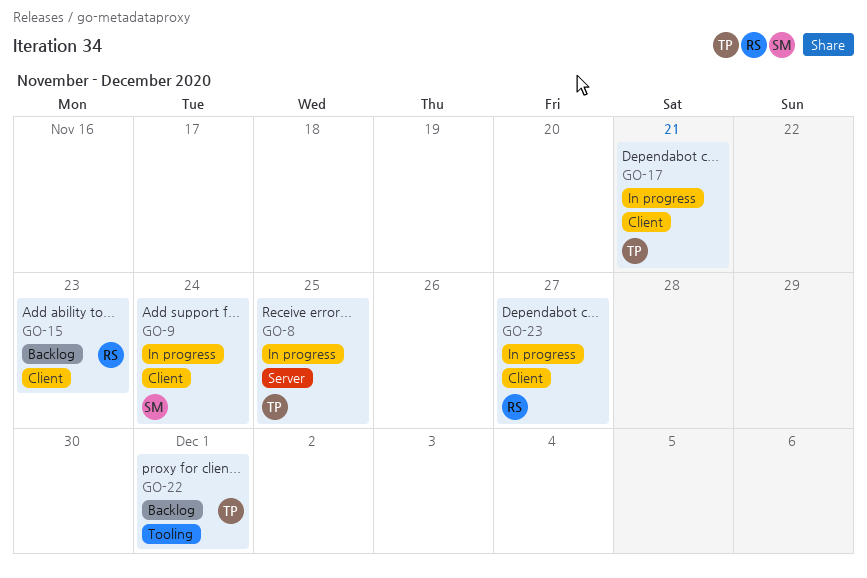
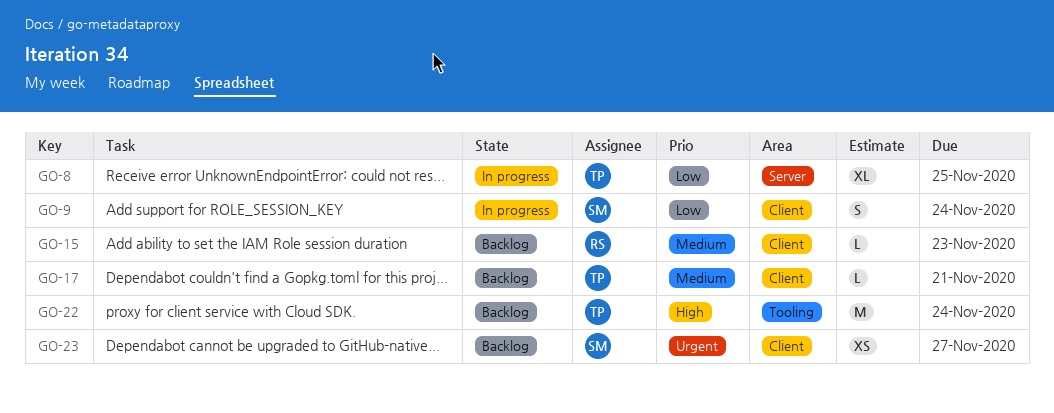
GO-17, status: In progress -> Backlog
GO-22, due: Dec 1 -> Nov 24
GO-23, status: In progress -> Backlog
GO-23, owner: RS -> SM

